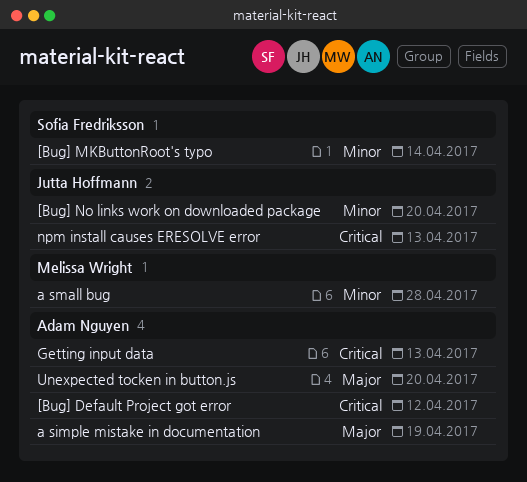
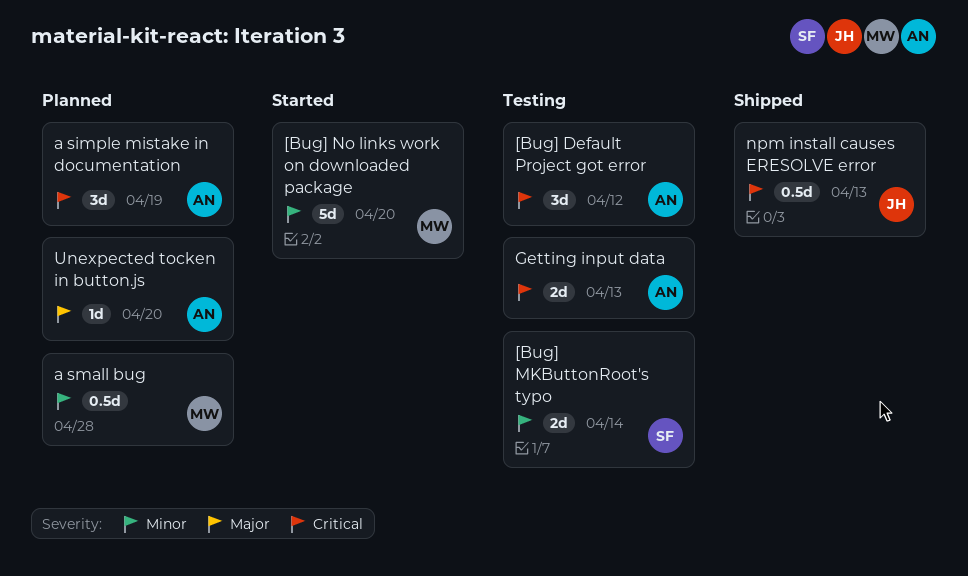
[Bug] No links work on downloaded package, owner: Jutta Hoffmann -> Melissa Wright
a simple mistake in documentation, priority: Major -> Critical

